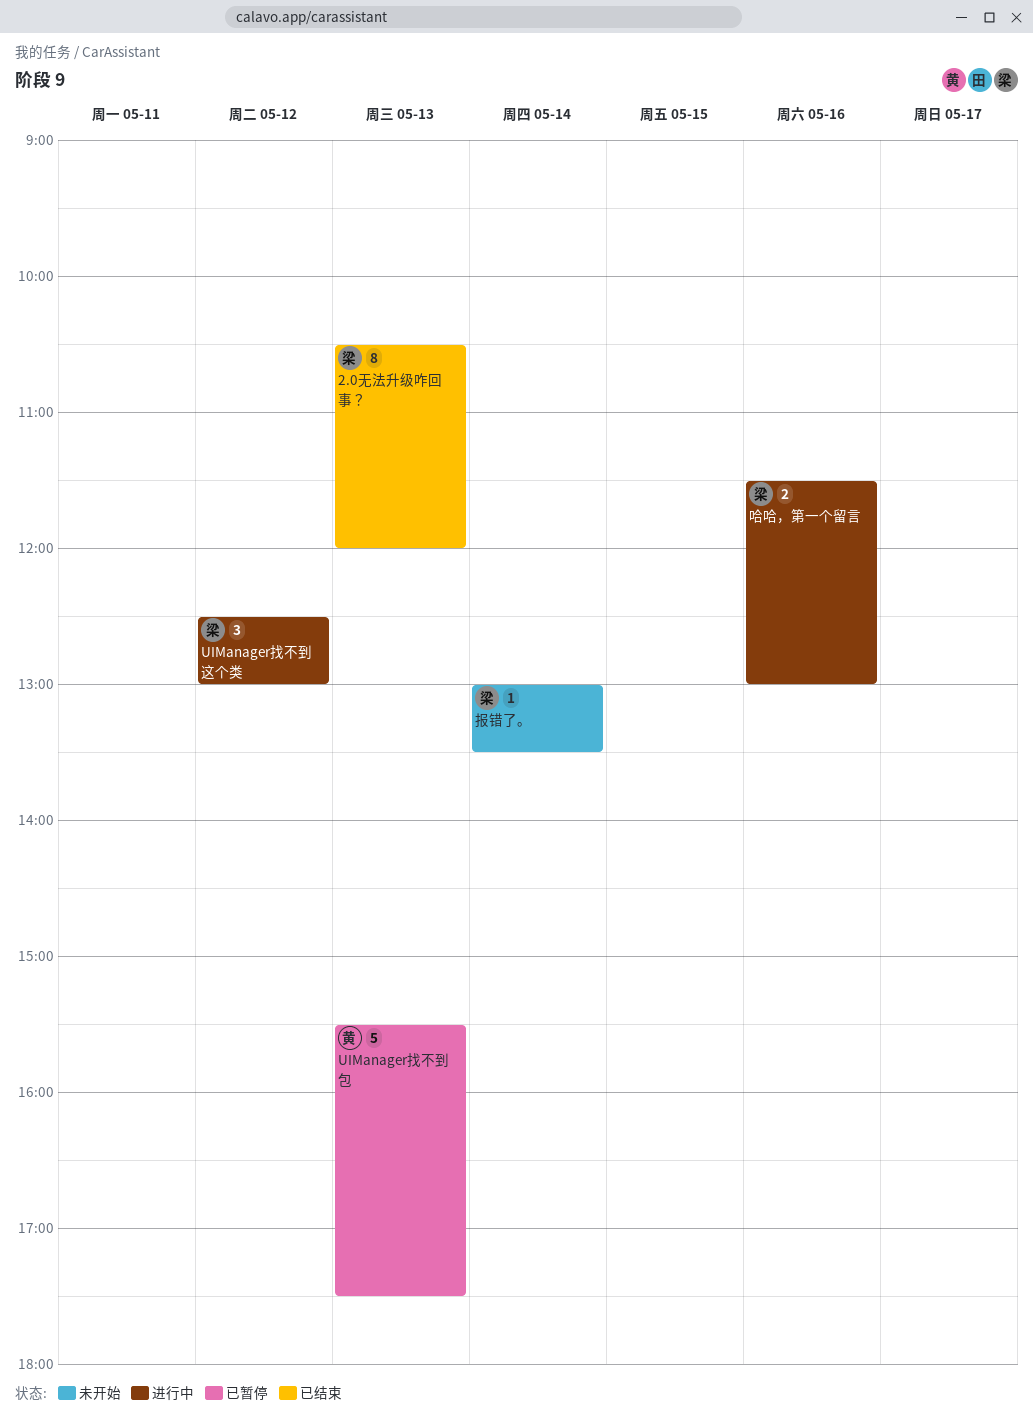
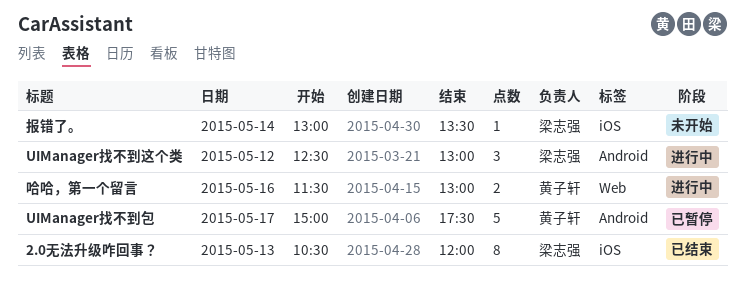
UIManager找不到包, day: May 13 -> May 17
UIManager找不到包, begins: 15:30 -> 15:00
哈哈，第一个留言, owner: 梁志强 -> 黄子轩

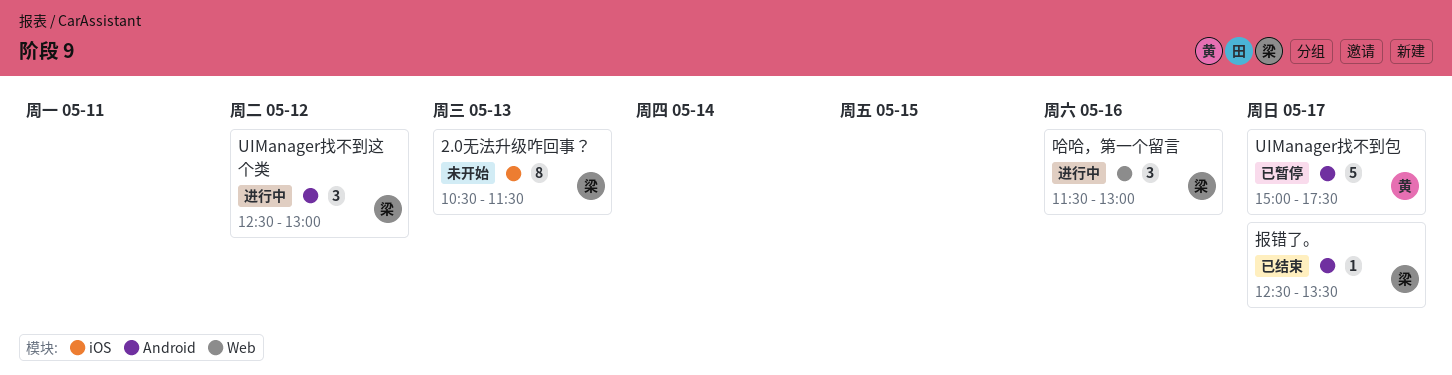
2.0无法升级咋回事？, status: 已结束 -> 未开始
2.0无法升级咋回事？, ends: 12:00 -> 11:30
哈哈，第一个留言, owner: 黄子轩 -> 梁志强
哈哈，第一个留言, estimate: 2 -> 3
报错了。, status: 未开始 -> 已结束
报错了。, label: iOS -> Android
报错了。, day: May 14 -> May 17
报错了。, begins: 13:00 -> 12:30

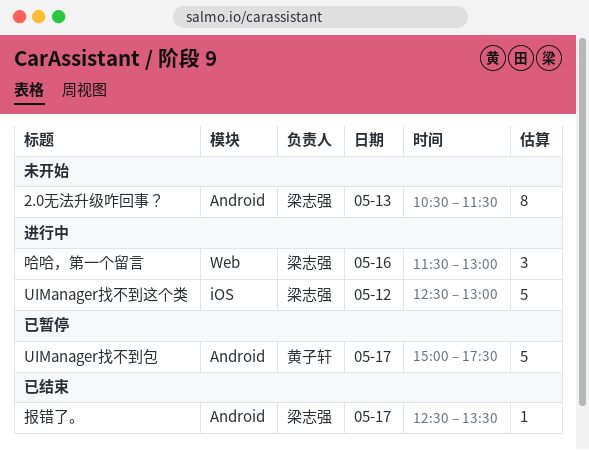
2.0无法升级咋回事？, label: iOS -> Android
UIManager找不到这个类, label: Android -> iOS
UIManager找不到这个类, estimate: 3 -> 5

